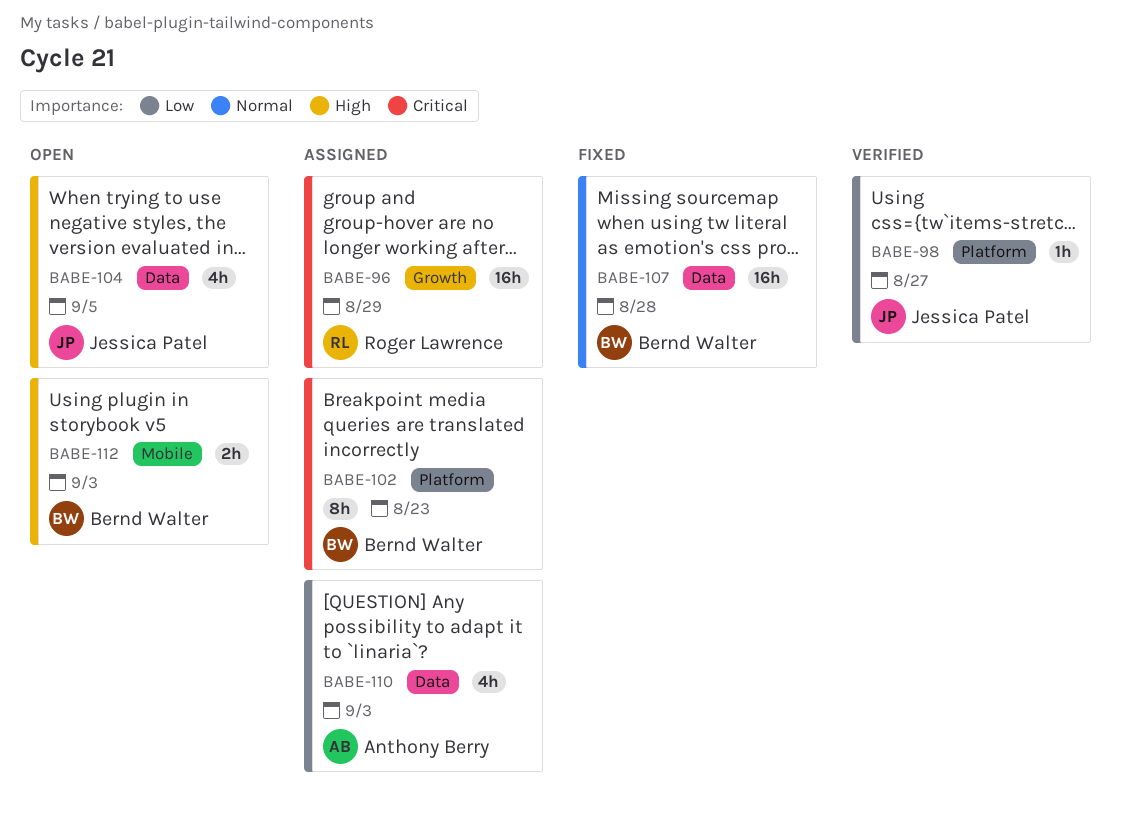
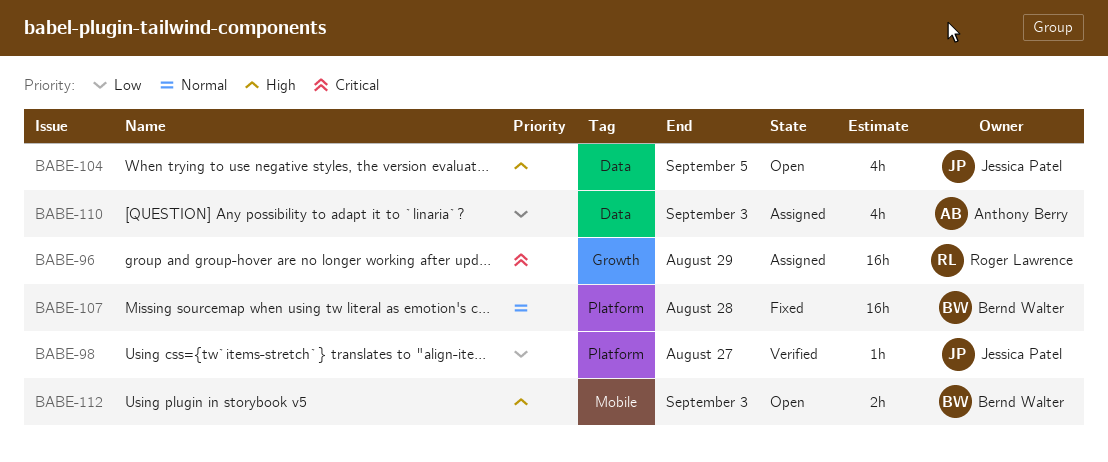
BABE-102: present -> none
BABE-107, label: Data -> Platform

